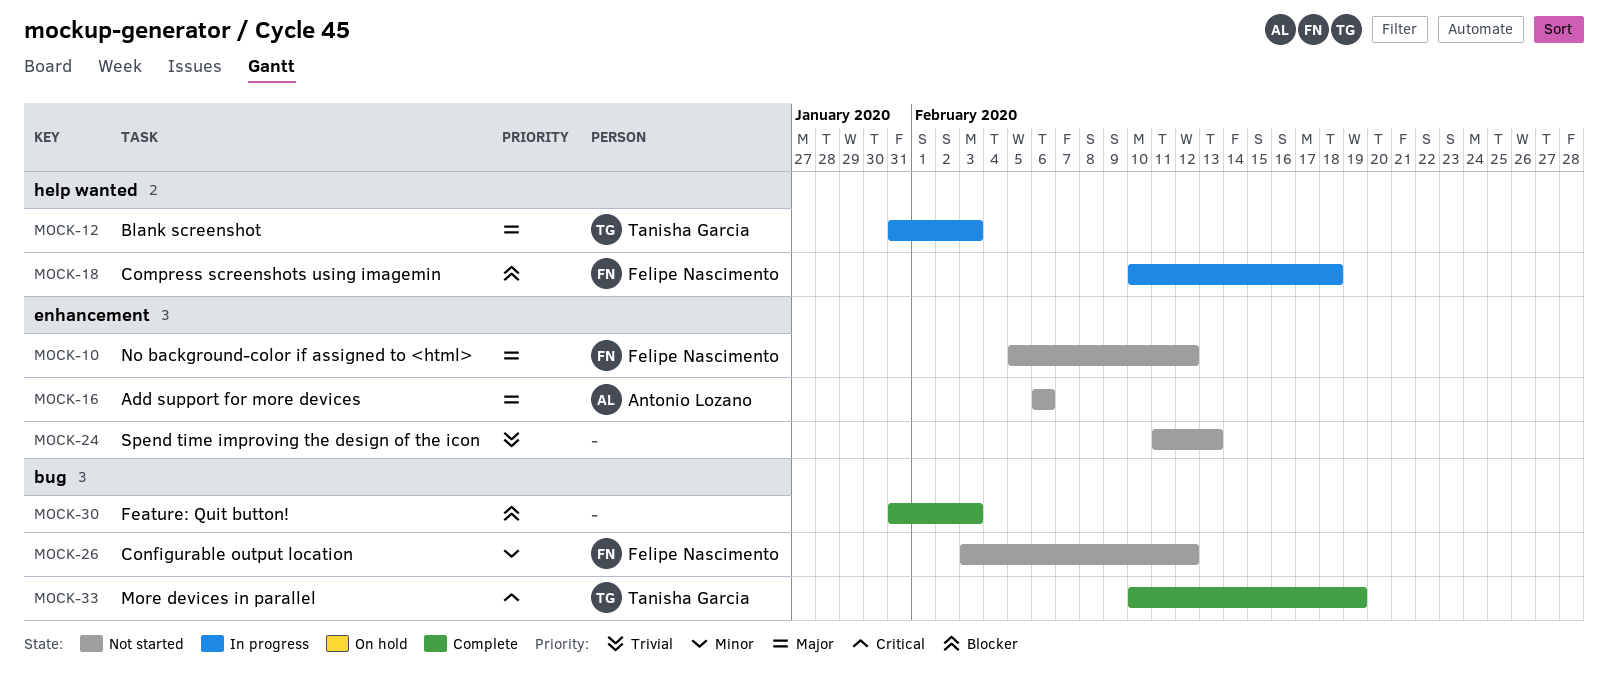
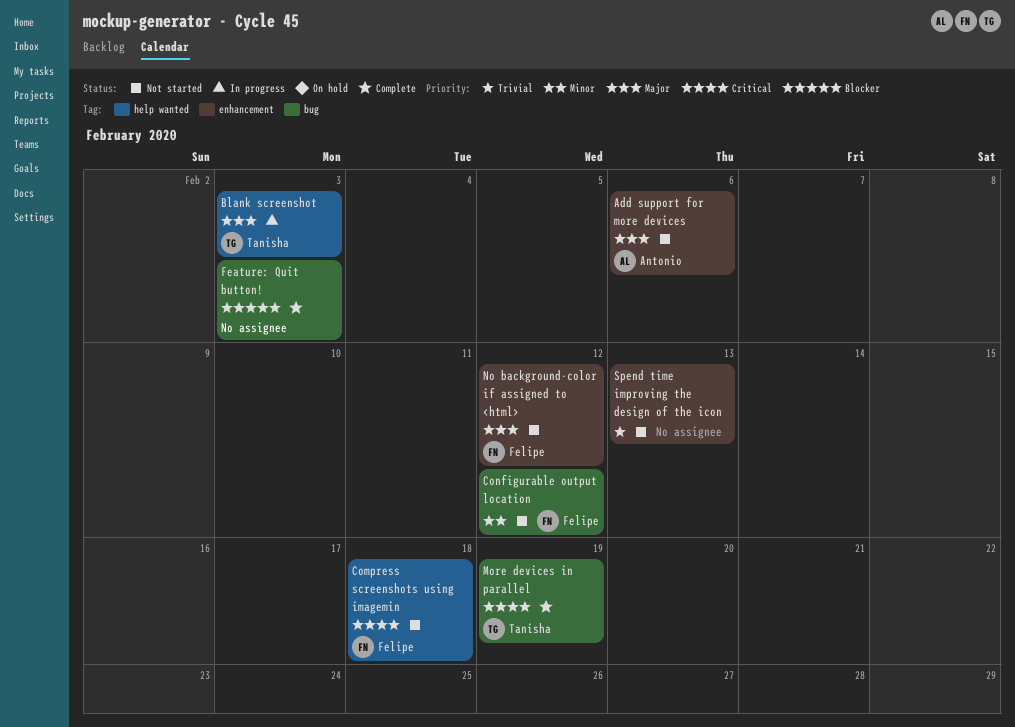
Compress screenshots using imagemin, status: In progress -> Not started
Compress screenshots using imagemin, priority: Blocker -> Critical

